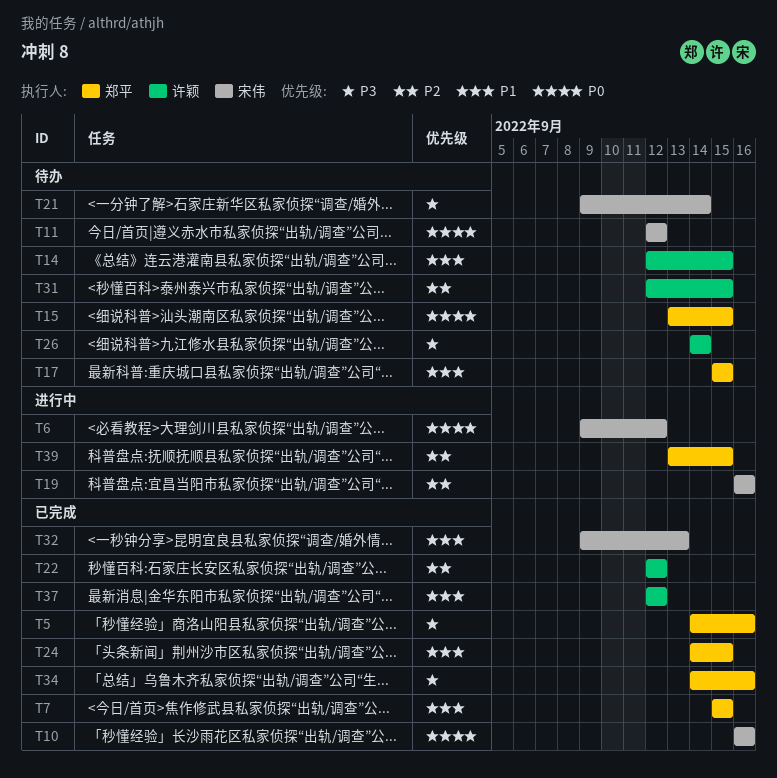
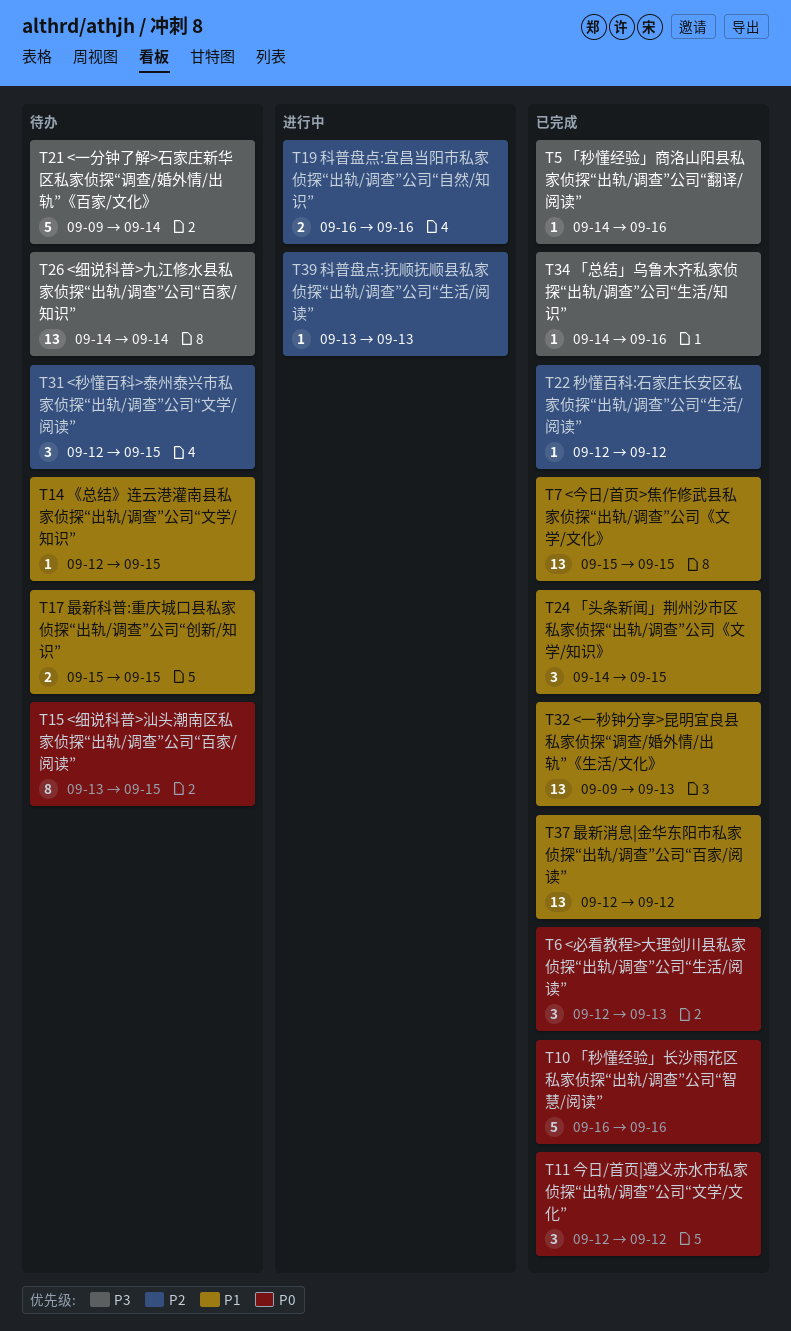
T6, status: 进行中 -> 已完成
T6, start: Sep 9 -> Sep 12
T6, due: Sep 12 -> Sep 13
T11, status: 待办 -> 已完成
T39, due: Sep 15 -> Sep 13

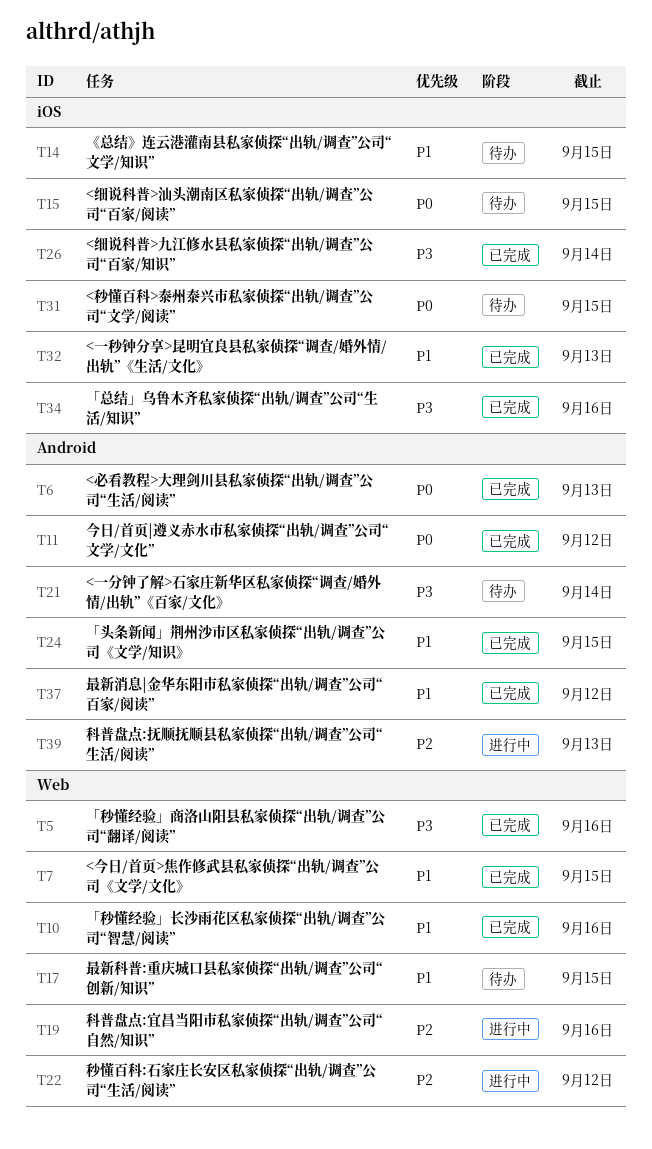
T10, priority: P0 -> P1
T22, status: 已完成 -> 进行中
T26, status: 待办 -> 已完成
T31, priority: P2 -> P0

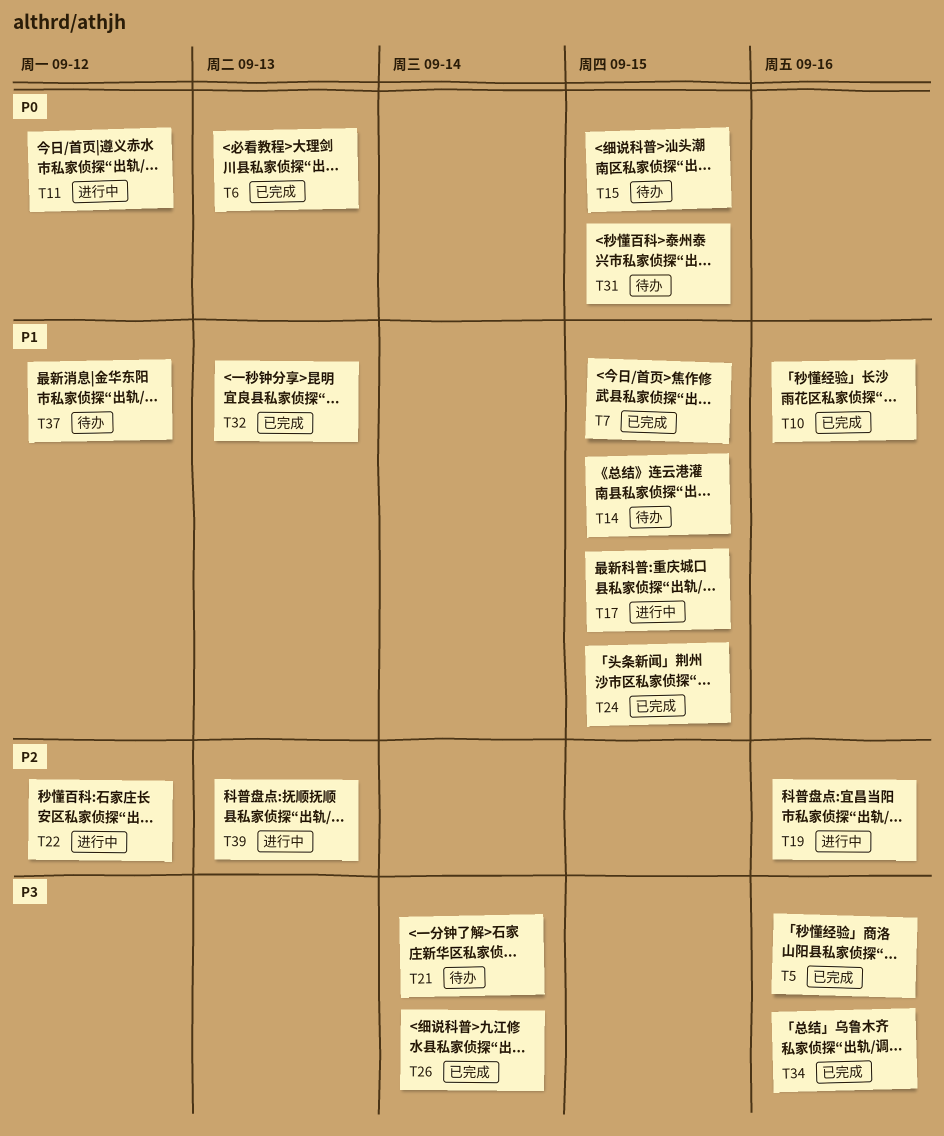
T11, status: 已完成 -> 进行中
T17, status: 待办 -> 进行中
T37, status: 已完成 -> 待办

